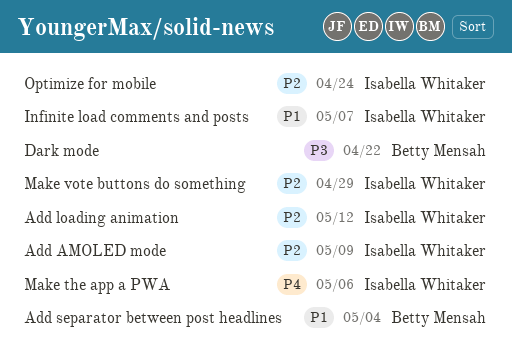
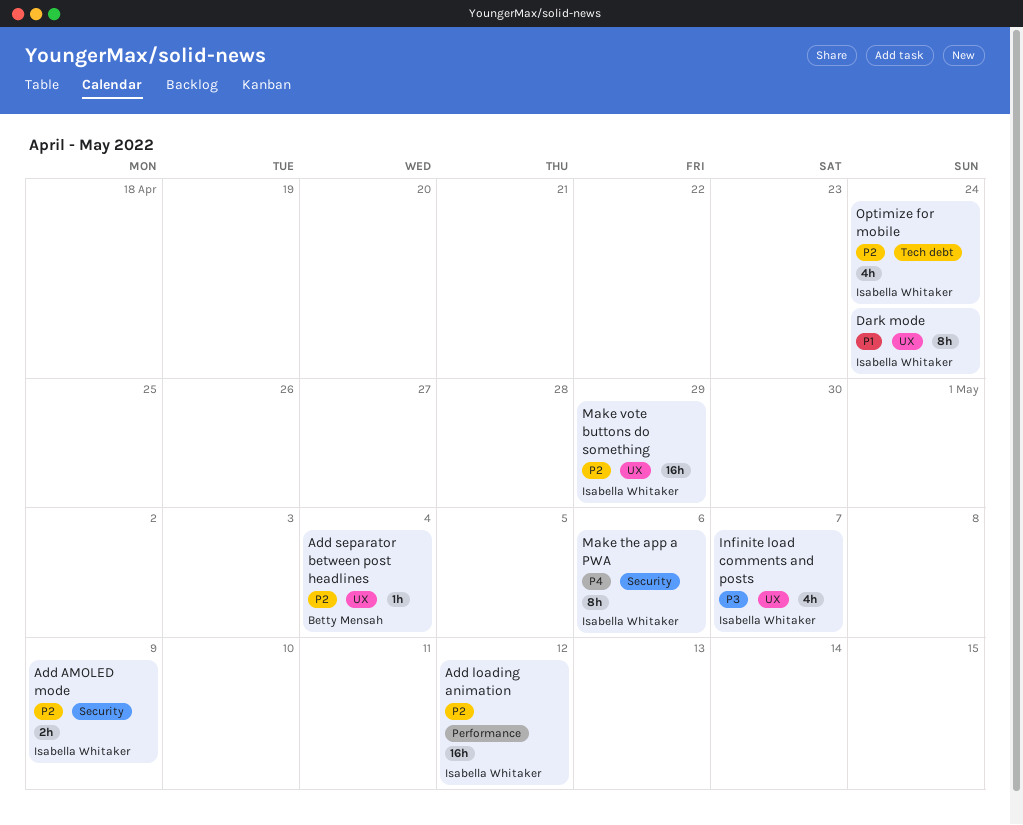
Add separator between post headlines, priority: P1 -> P2
Dark mode, owner: Betty Mensah -> Isabella Whitaker
Dark mode, priority: P3 -> P1
Dark mode, due: Apr 22 -> Apr 24
Infinite load comments and posts, priority: P1 -> P3

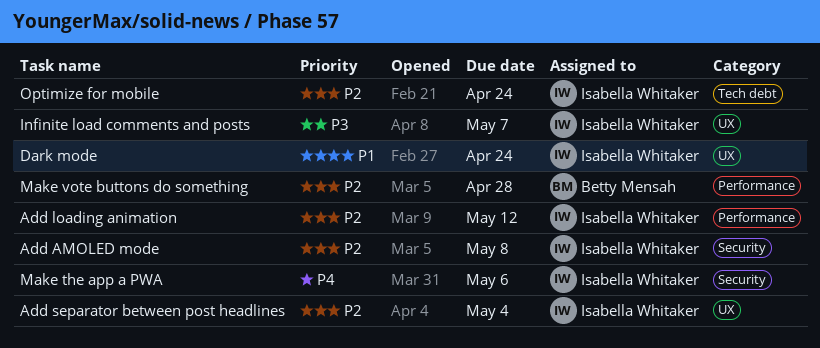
Add AMOLED mode, due: May 9 -> May 8
Add separator between post headlines, owner: Betty Mensah -> Isabella Whitaker
Make vote buttons do something, owner: Isabella Whitaker -> Betty Mensah
Make vote buttons do something, label: UX -> Performance
Make vote buttons do something, due: Apr 29 -> Apr 28

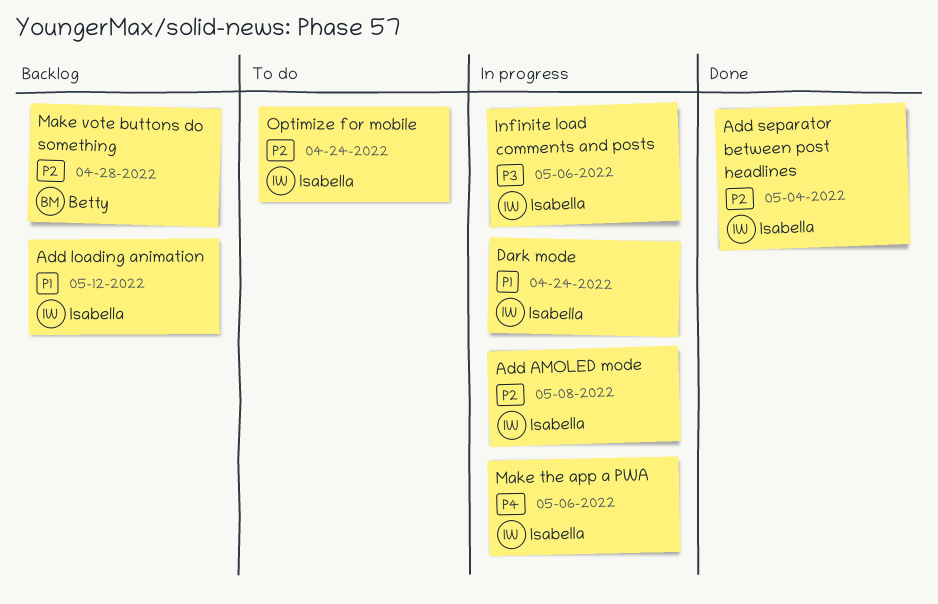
Add loading animation, priority: P2 -> P1
Infinite load comments and posts, due: May 7 -> May 6

